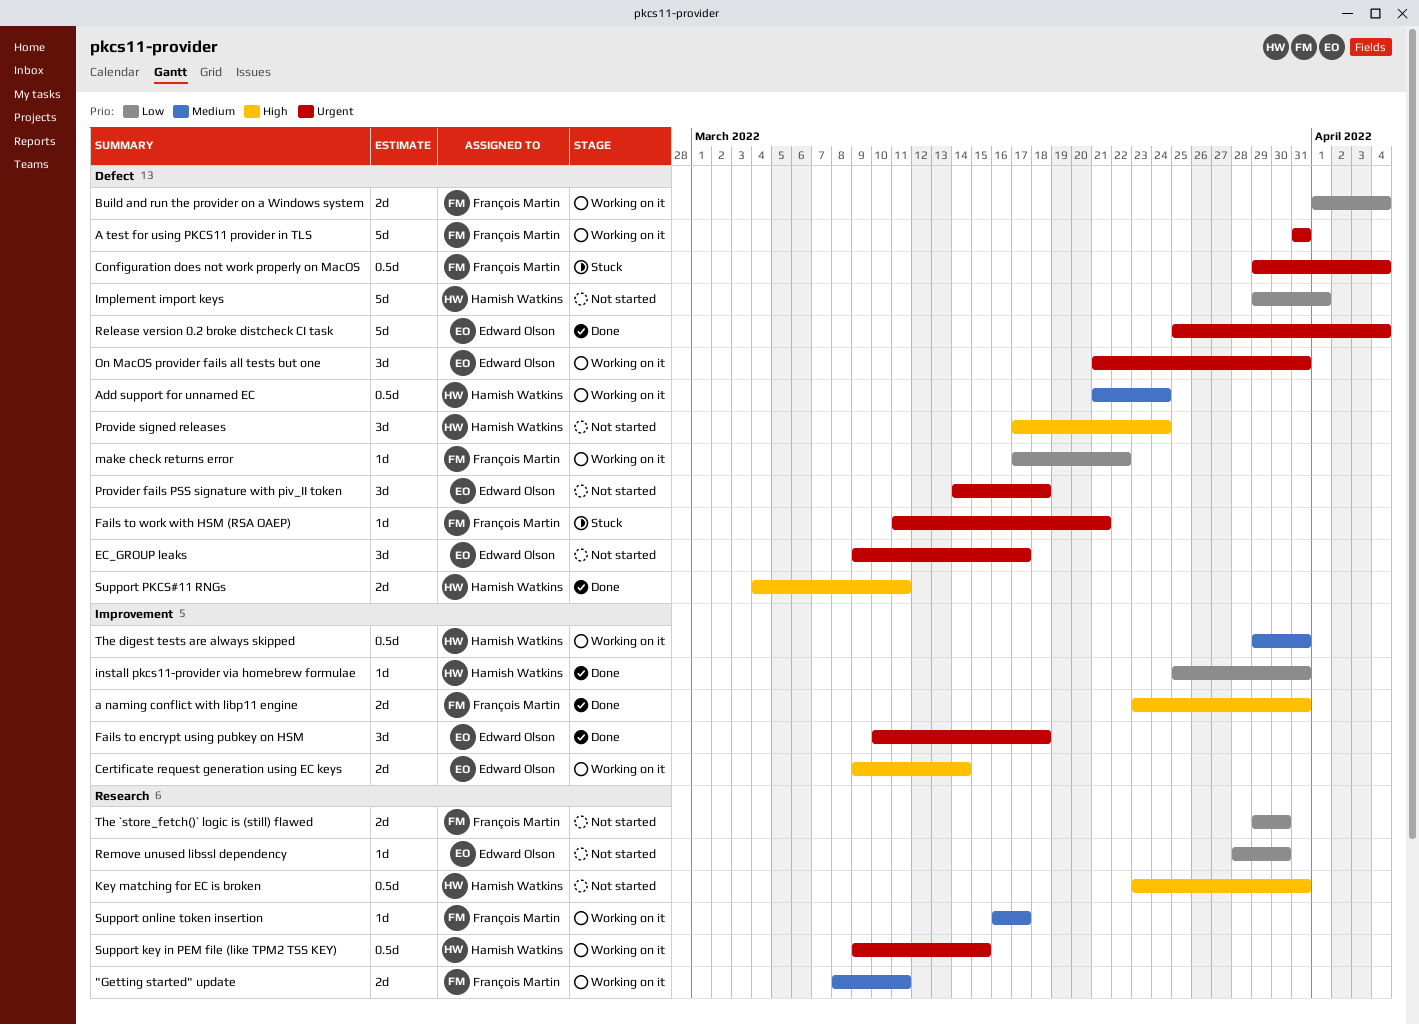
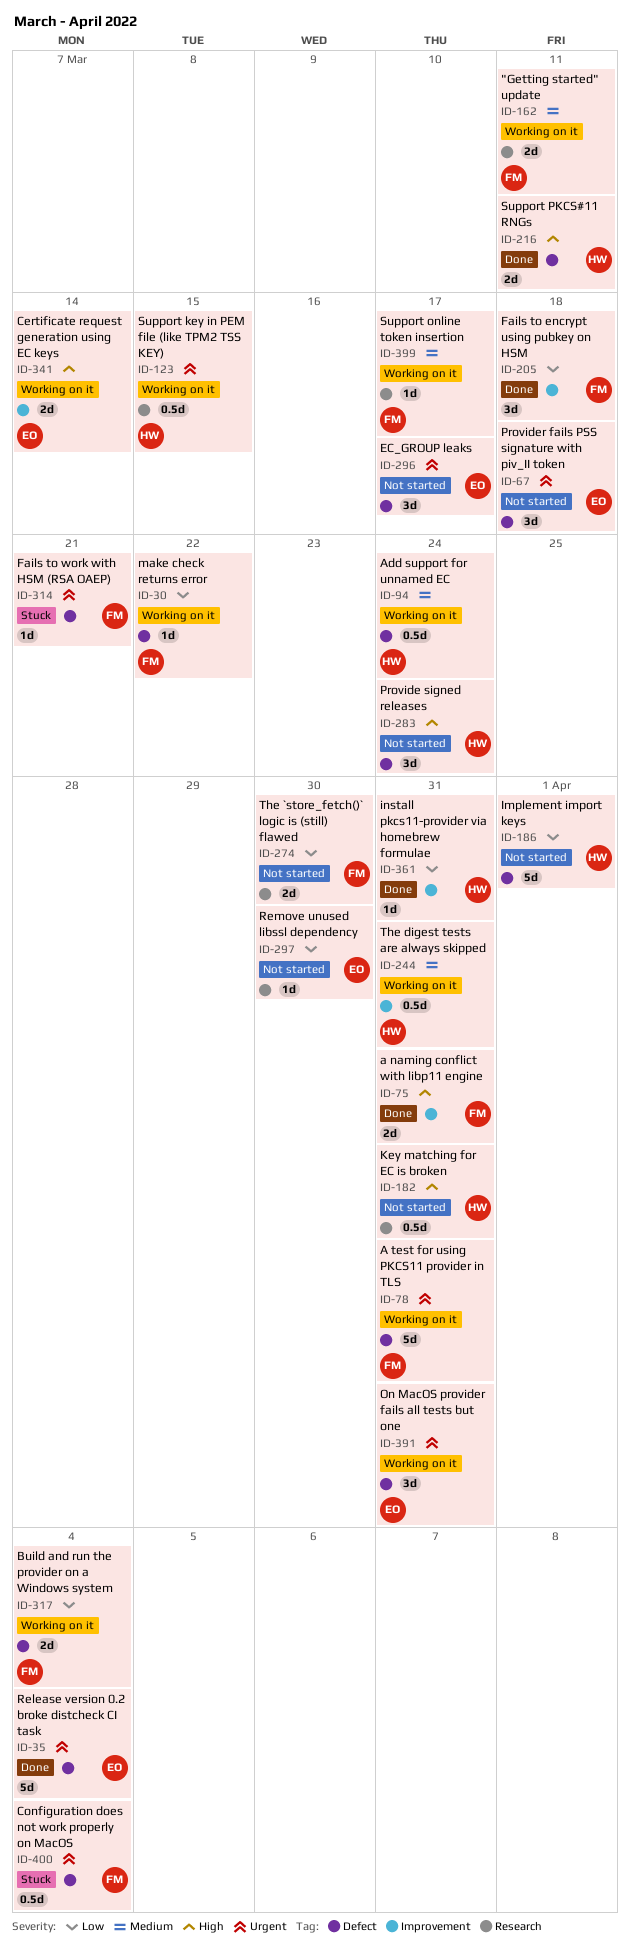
Fails to encrypt using pubkey on HSM, owner: Edward Olson -> François Martin
Fails to encrypt using pubkey on HSM, priority: Urgent -> Low

